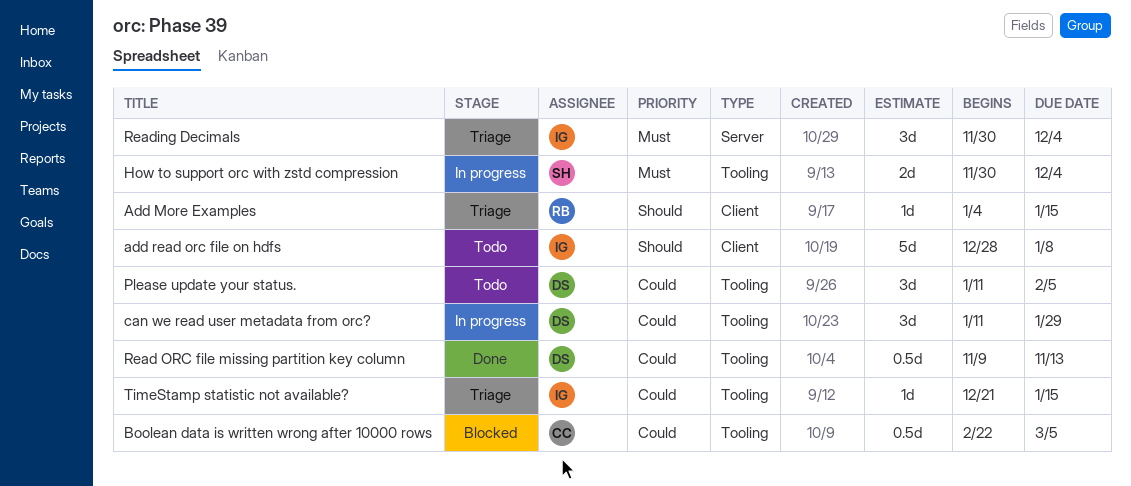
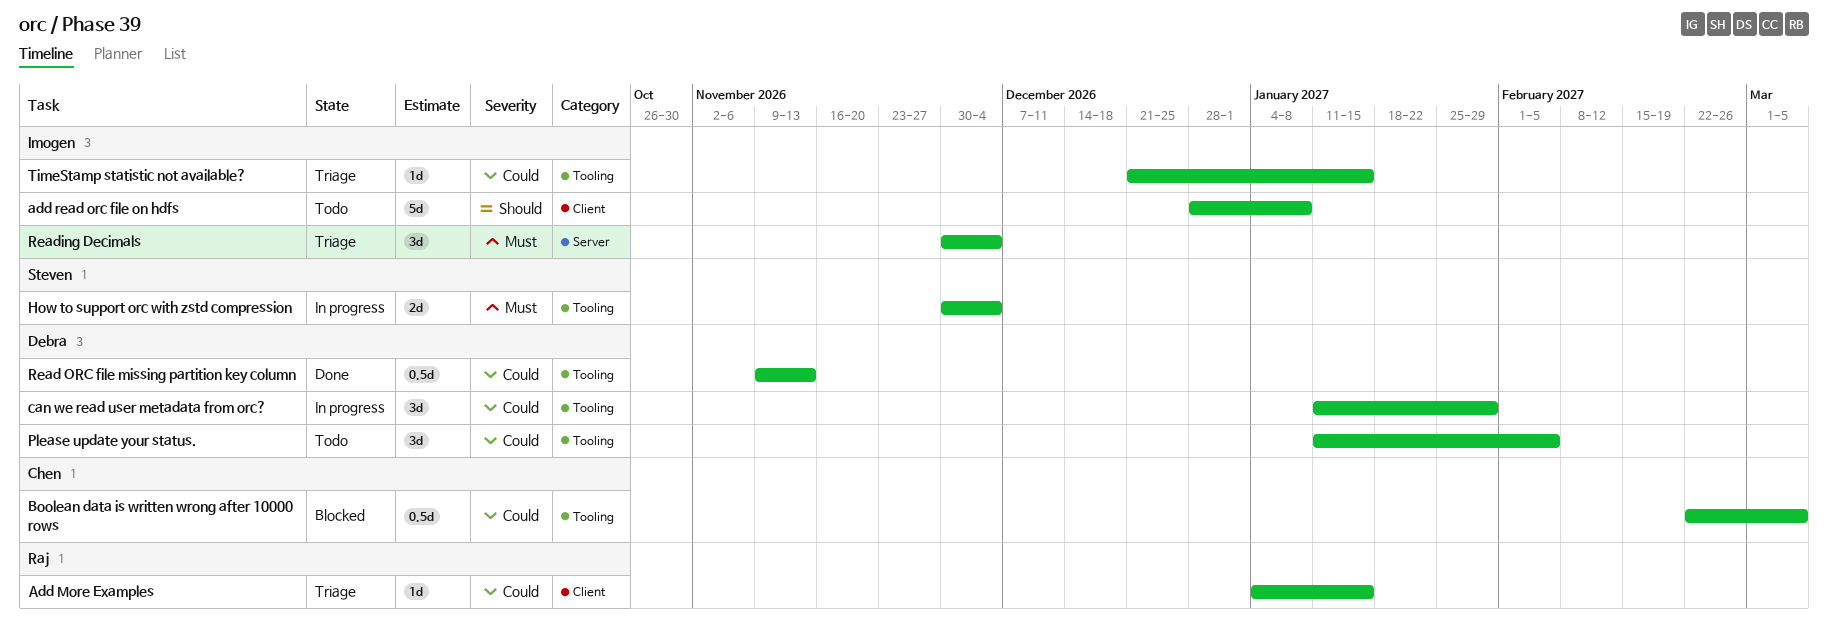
Add More Examples, priority: Should -> Could

